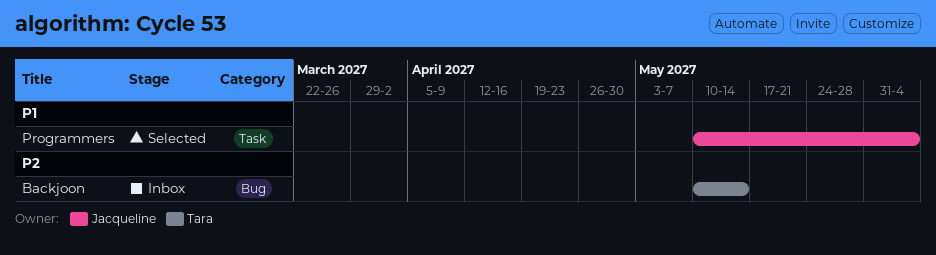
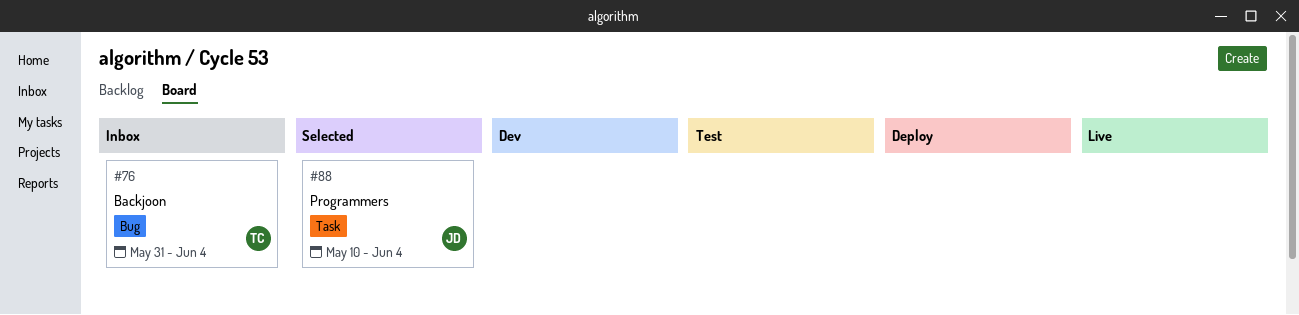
Backjoon, start: May 10 -> May 31
Backjoon, due: May 14 -> Jun 4

